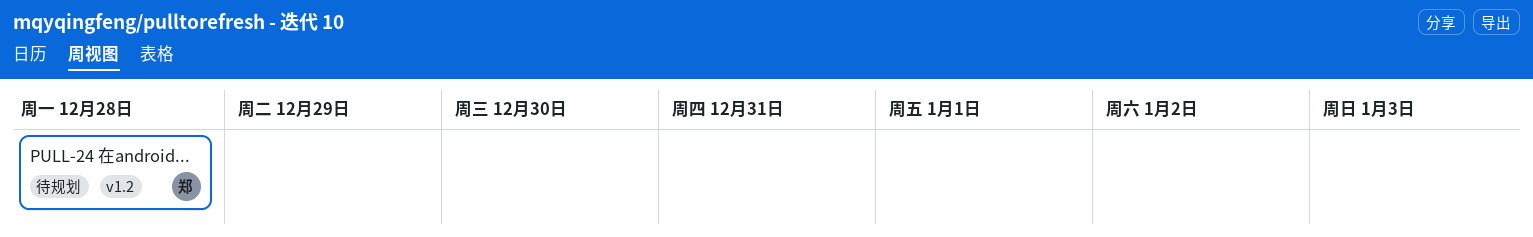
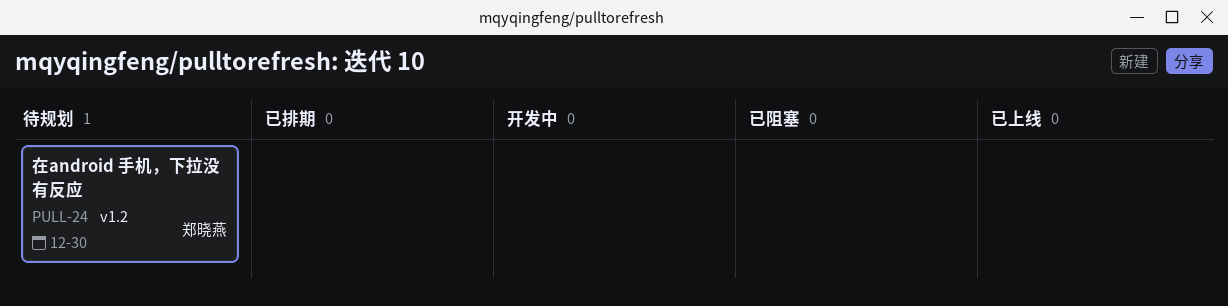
PULL-24, due: Dec 28 -> Dec 30

